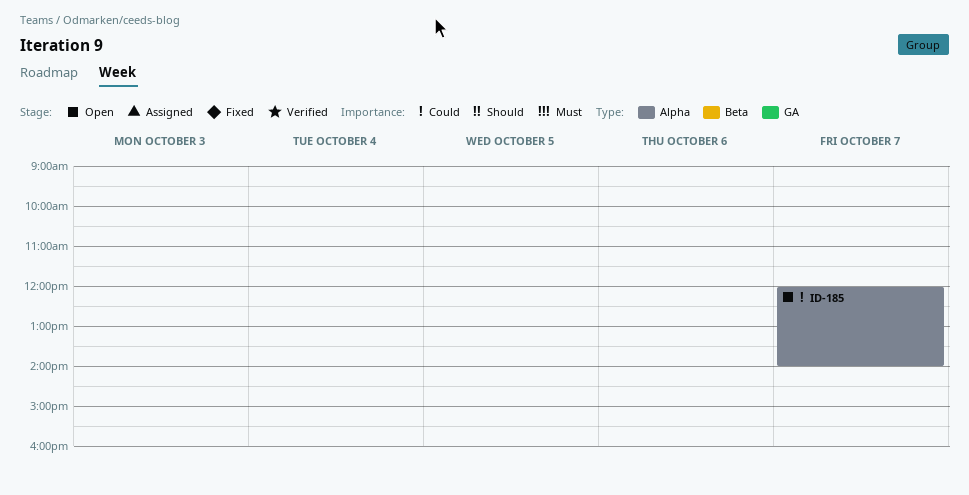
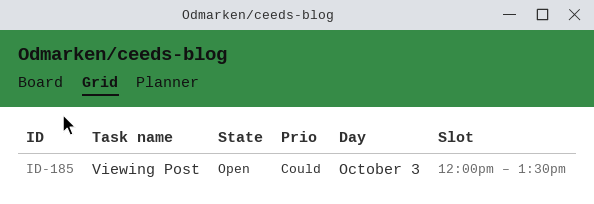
ID-185, day: Oct 7 -> Oct 3
ID-185, ends: 14:00 -> 13:30

